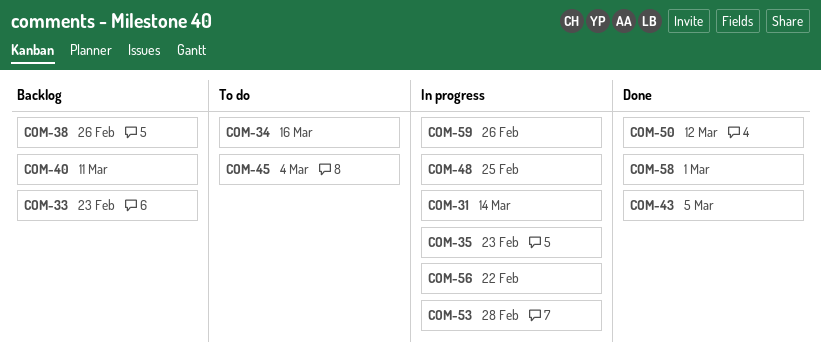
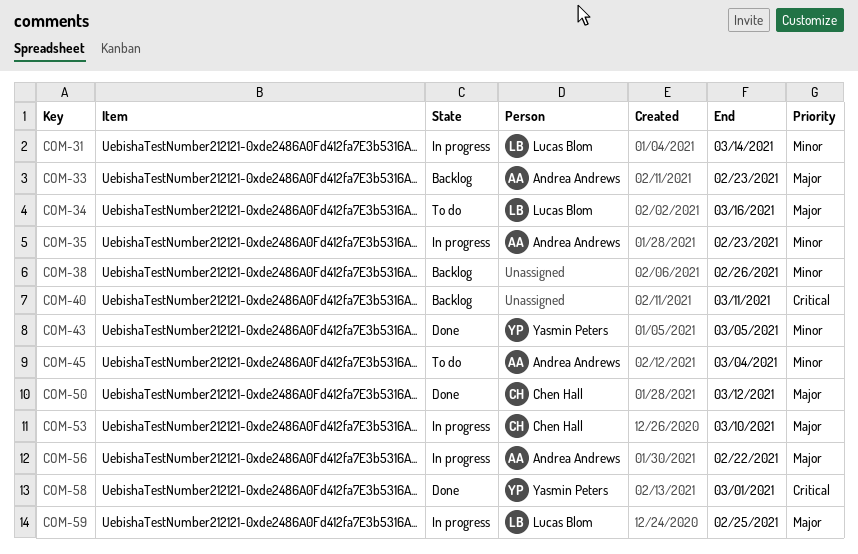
COM-48: present -> none
COM-53, due: Feb 28 -> Mar 10
COM-59, due: Feb 26 -> Feb 25

